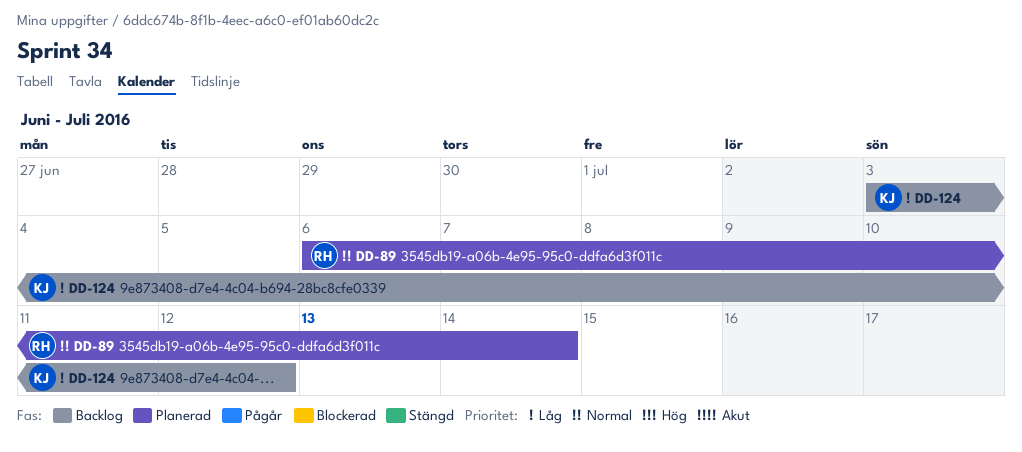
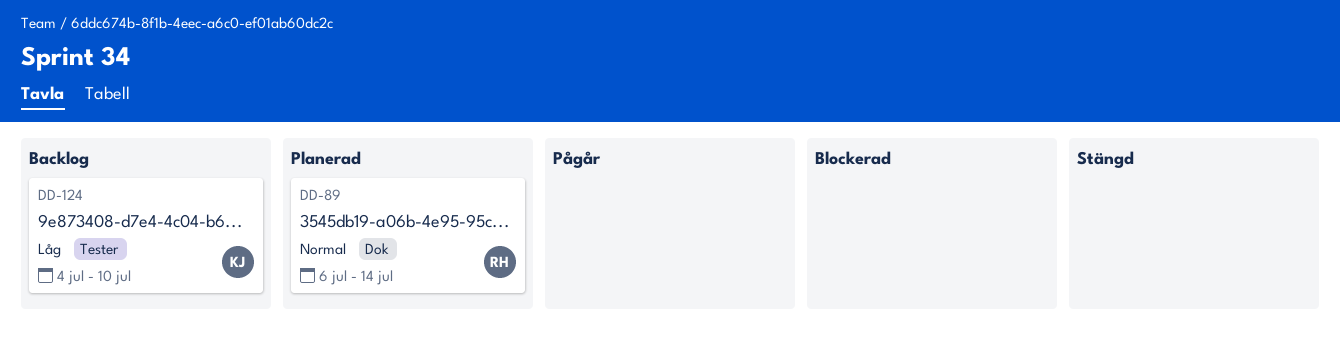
DD-124, start: Jul 3 -> Jul 4
DD-124, due: Jul 12 -> Jul 10

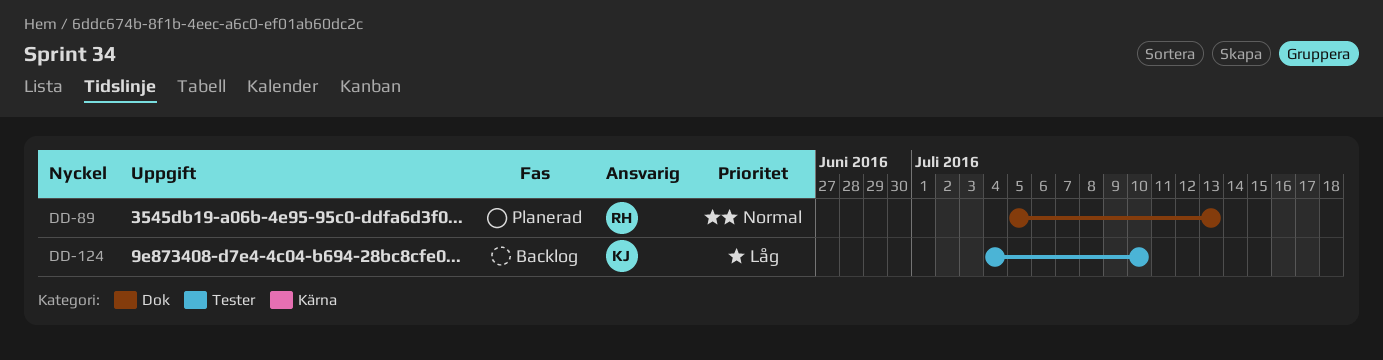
DD-89, start: Jul 6 -> Jul 5
DD-89, due: Jul 14 -> Jul 13

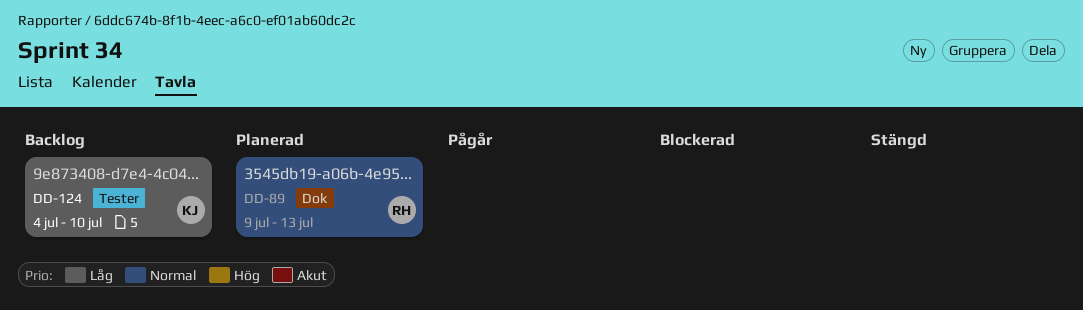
DD-89, start: Jul 5 -> Jul 9

